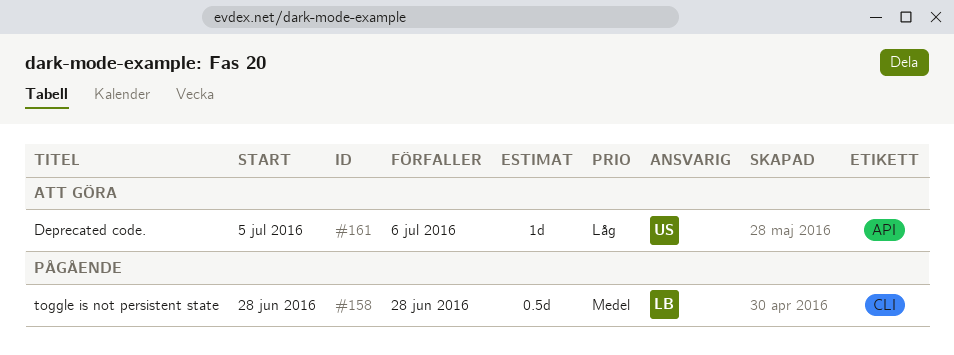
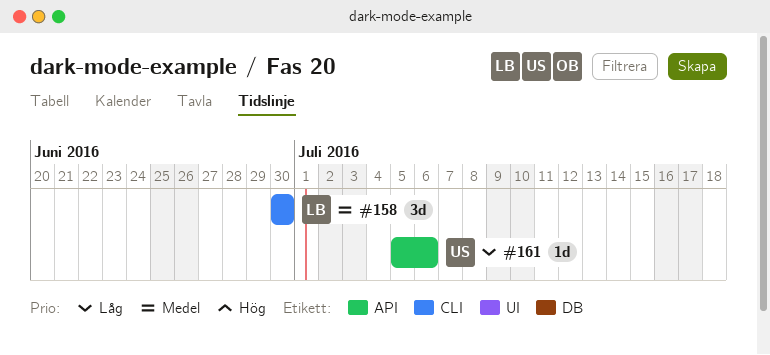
#158, estimate: 0.5d -> 3d
#158, start: Jun 28 -> Jun 30
#158, due: Jun 28 -> Jun 30

